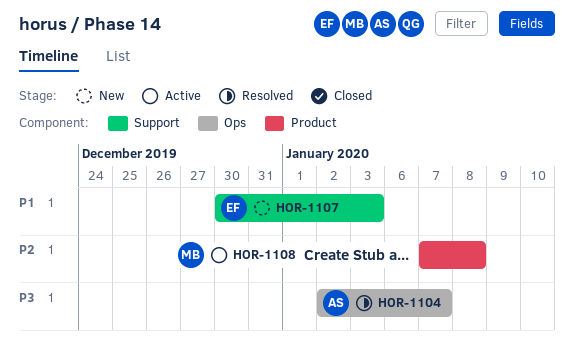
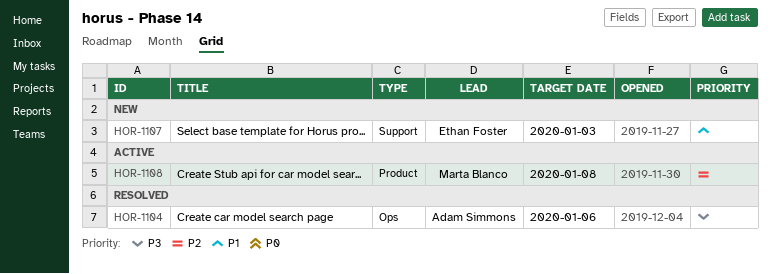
HOR-1104, due: Jan 7 -> Jan 6

